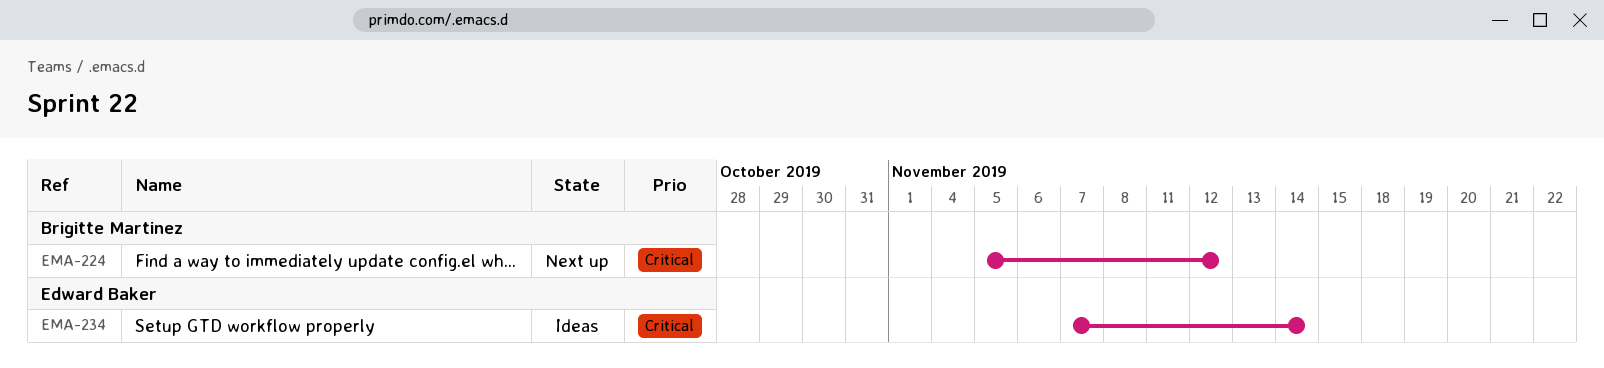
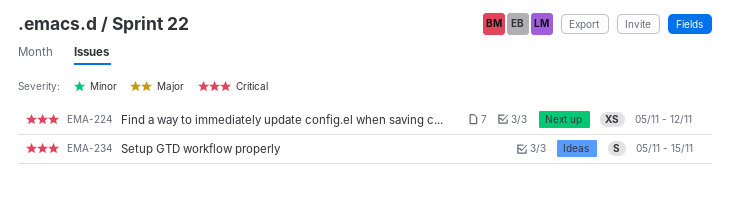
EMA-234, start: Nov 7 -> Nov 5
EMA-234, due: Nov 14 -> Nov 15

